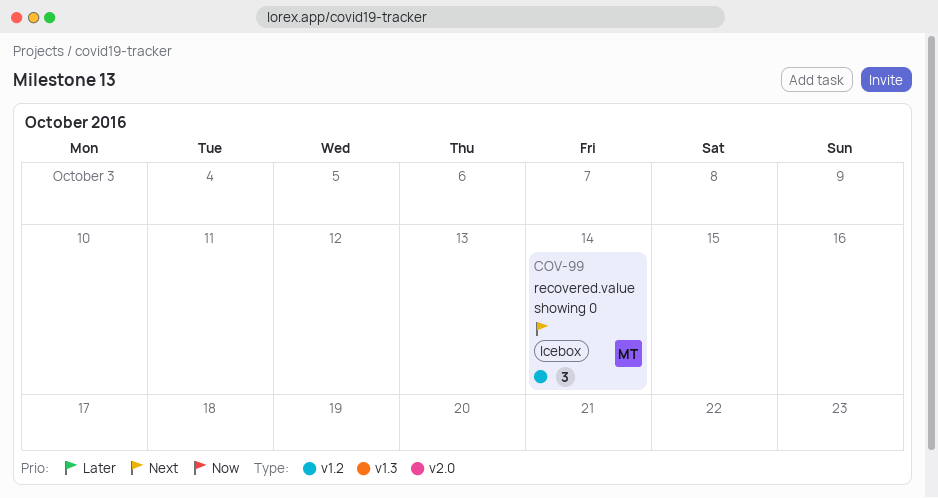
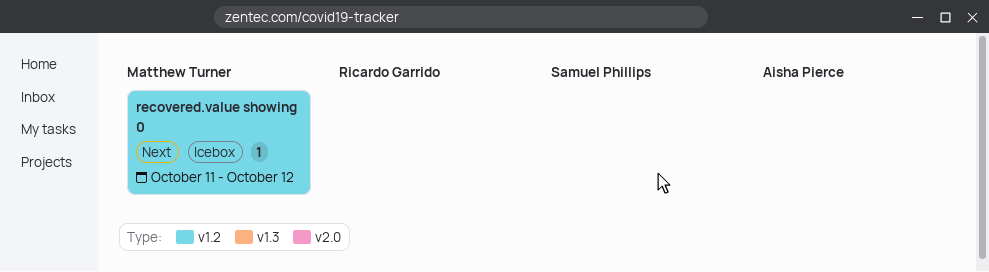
recovered.value showing 0, estimate: 3 -> 1
recovered.value showing 0, due: Oct 14 -> Oct 12

